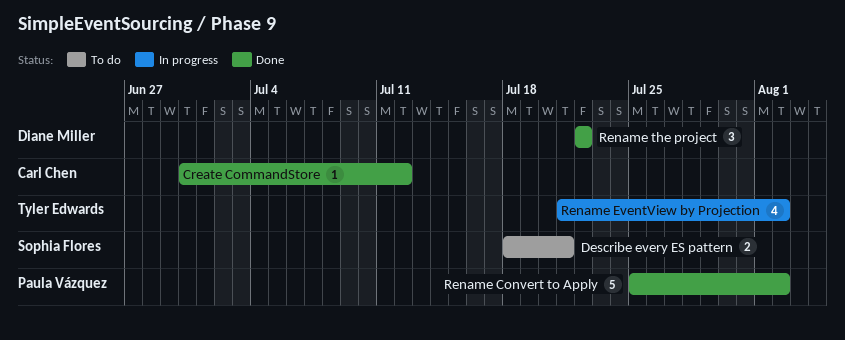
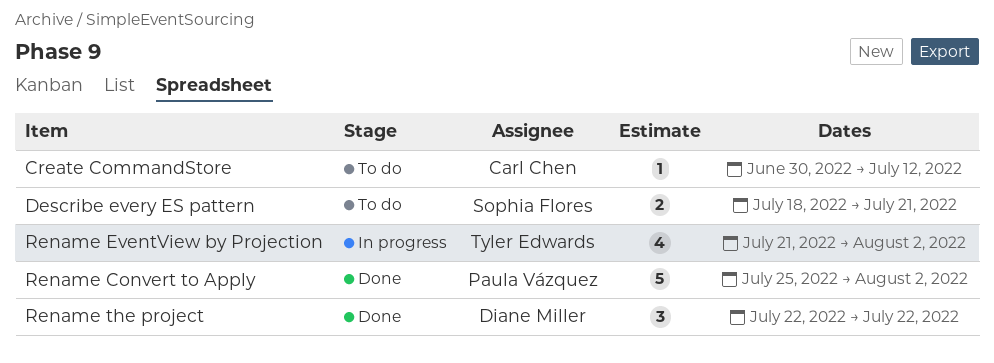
Create CommandStore, status: Done -> To do

